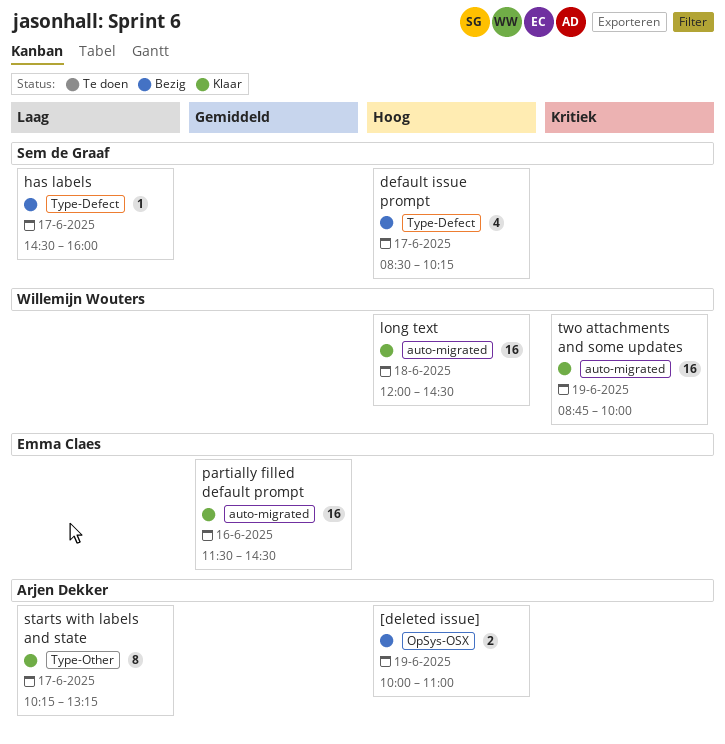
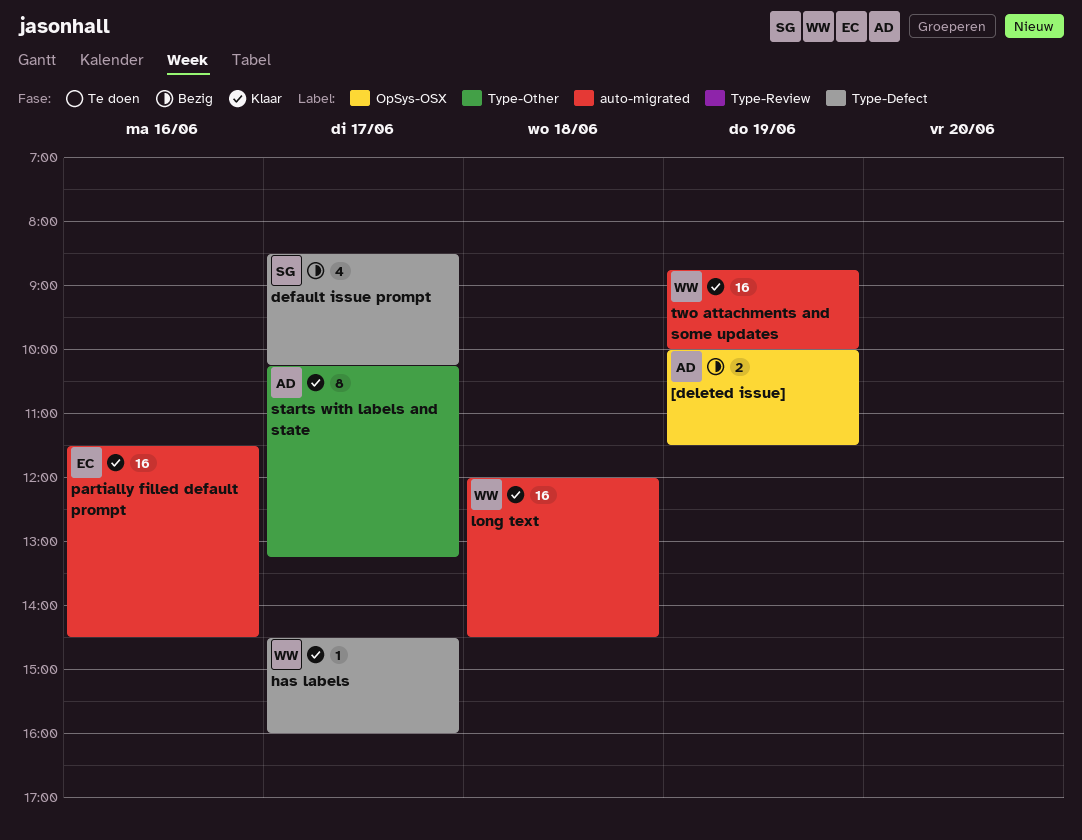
[deleted issue], ends: 11:00 -> 11:30
has labels, status: Bezig -> Klaar
has labels, owner: Sem de Graaf -> Willemijn Wouters

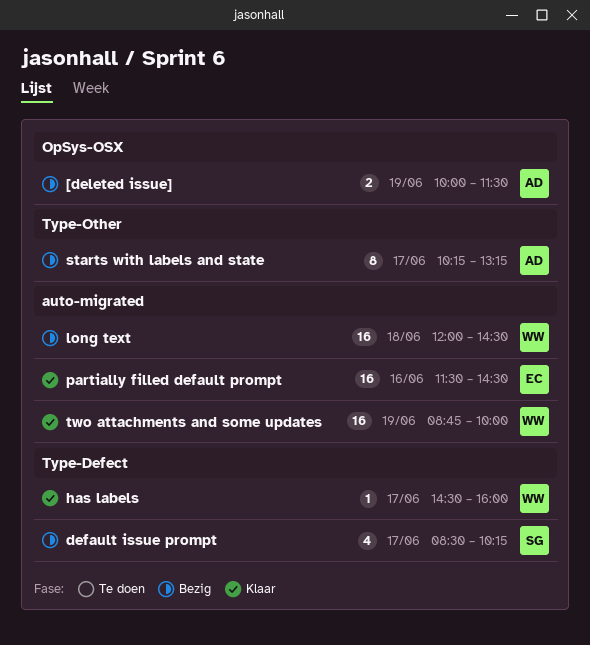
long text, status: Klaar -> Bezig
starts with labels and state, status: Klaar -> Bezig

